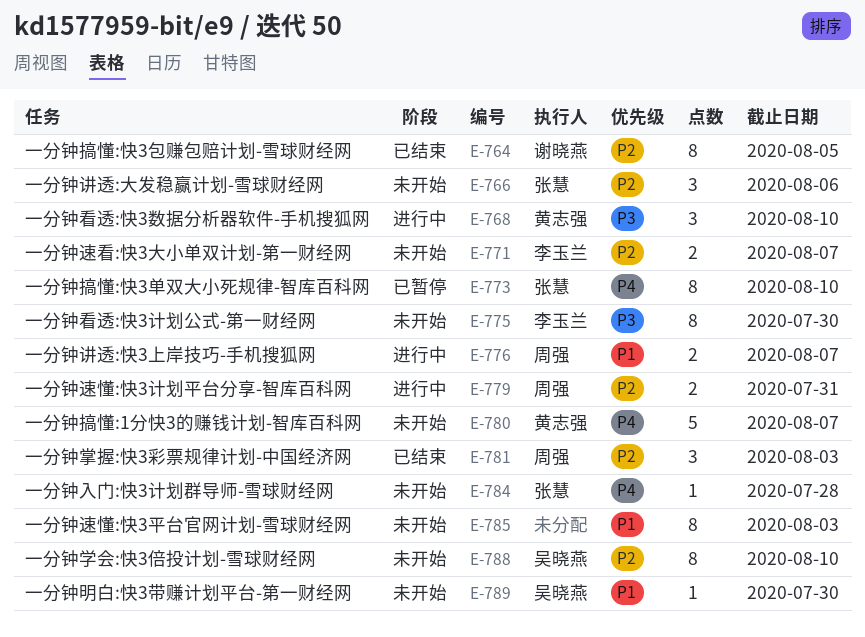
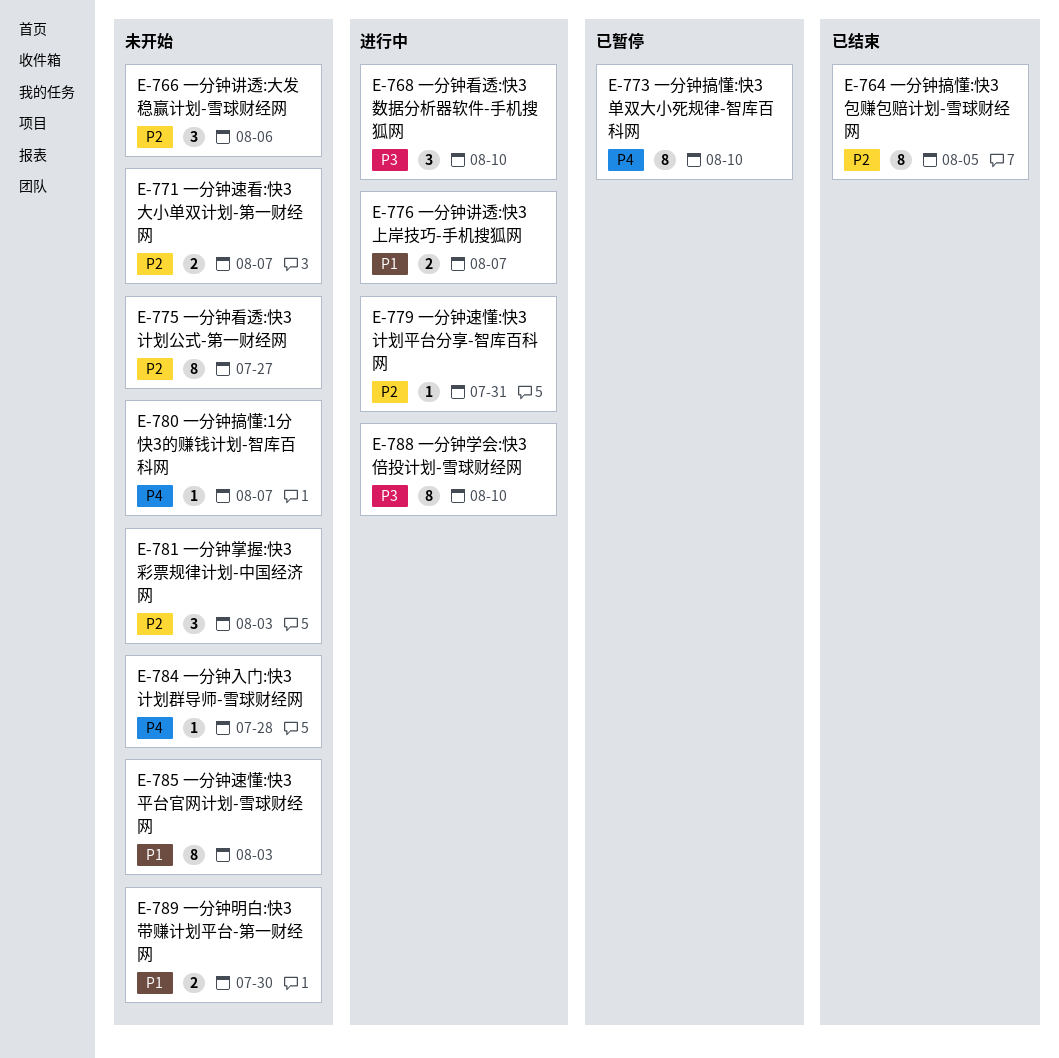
E-775, priority: P3 -> P2
E-775, due: Jul 30 -> Jul 27
E-779, estimate: 2 -> 1
E-780, estimate: 5 -> 1
E-781, status: 已结束 -> 未开始
E-788, status: 未开始 -> 进行中
E-788, priority: P2 -> P3
E-789, estimate: 1 -> 2

